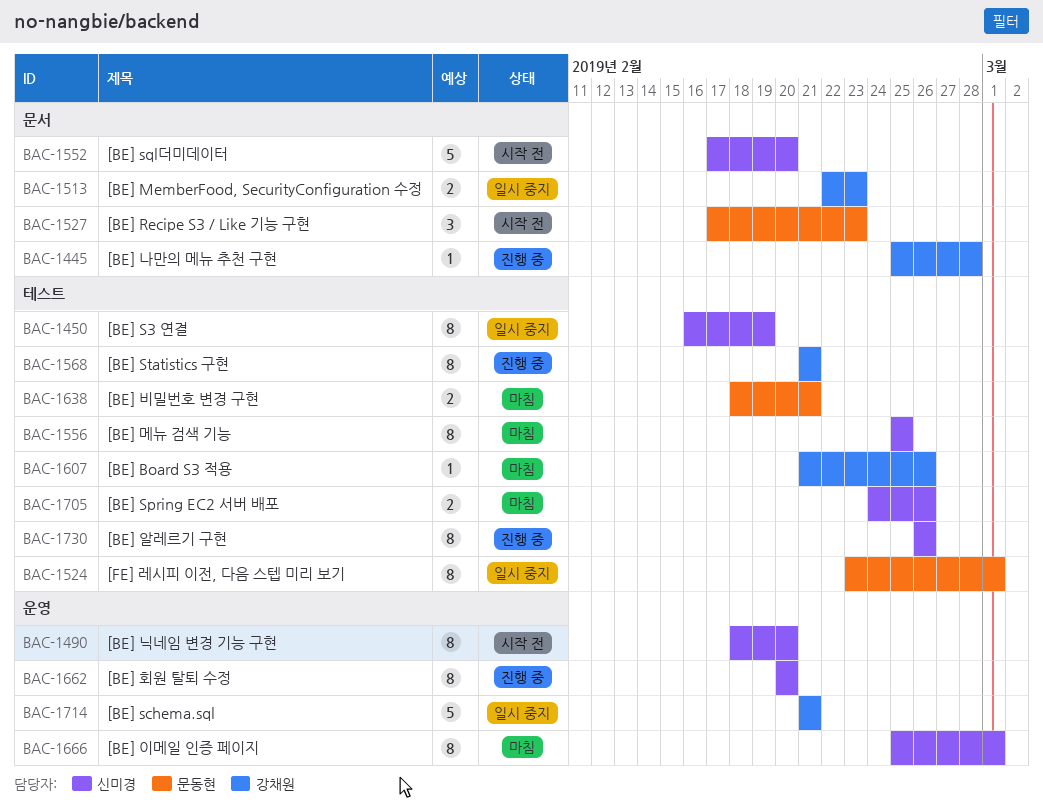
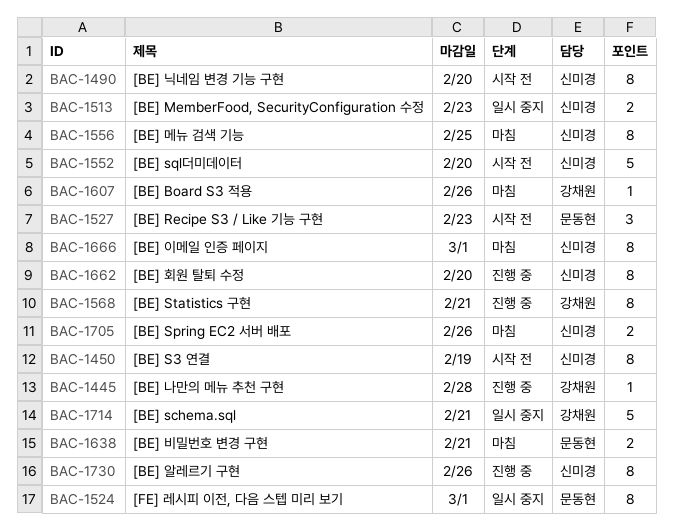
BAC-1450, status: 일시 중지 -> 시작 전
BAC-1513, owner: 강채원 -> 신미경

